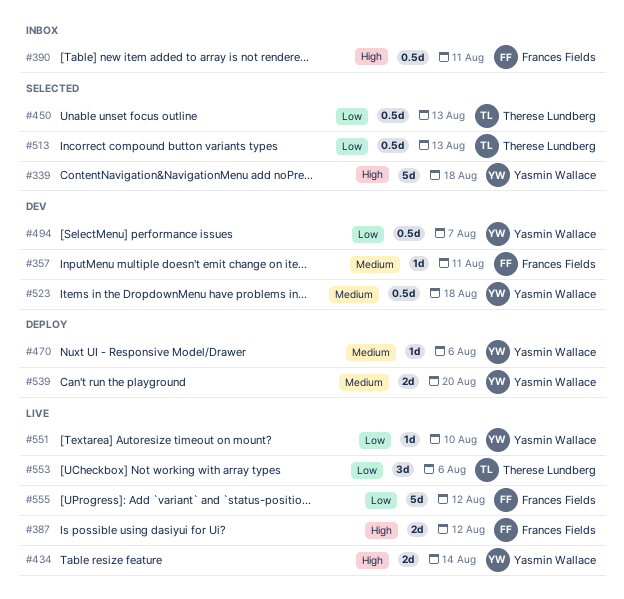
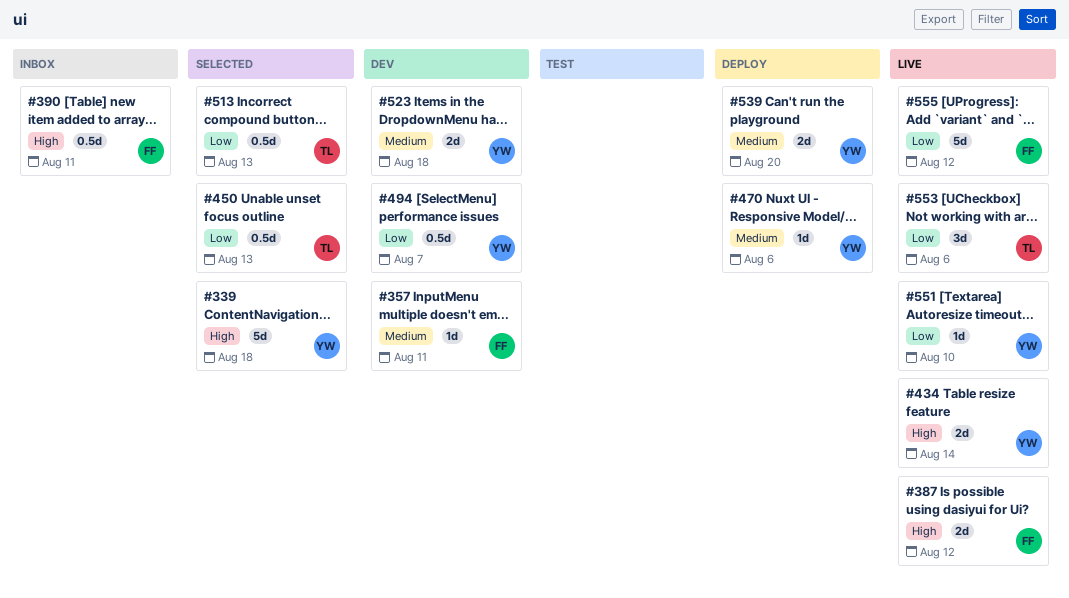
#523, estimate: 0.5d -> 2d

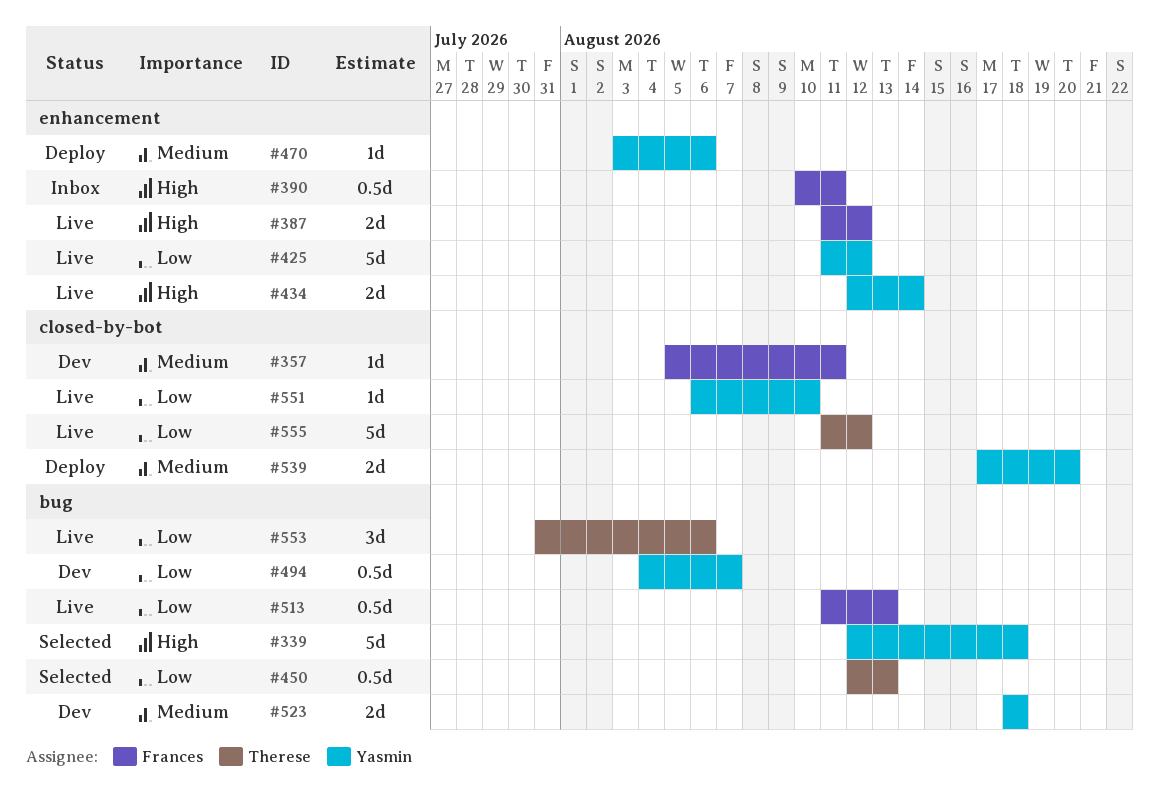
#425: none -> present
#513, status: Selected -> Live
#513, owner: Therese -> Frances
#555, owner: Frances -> Therese

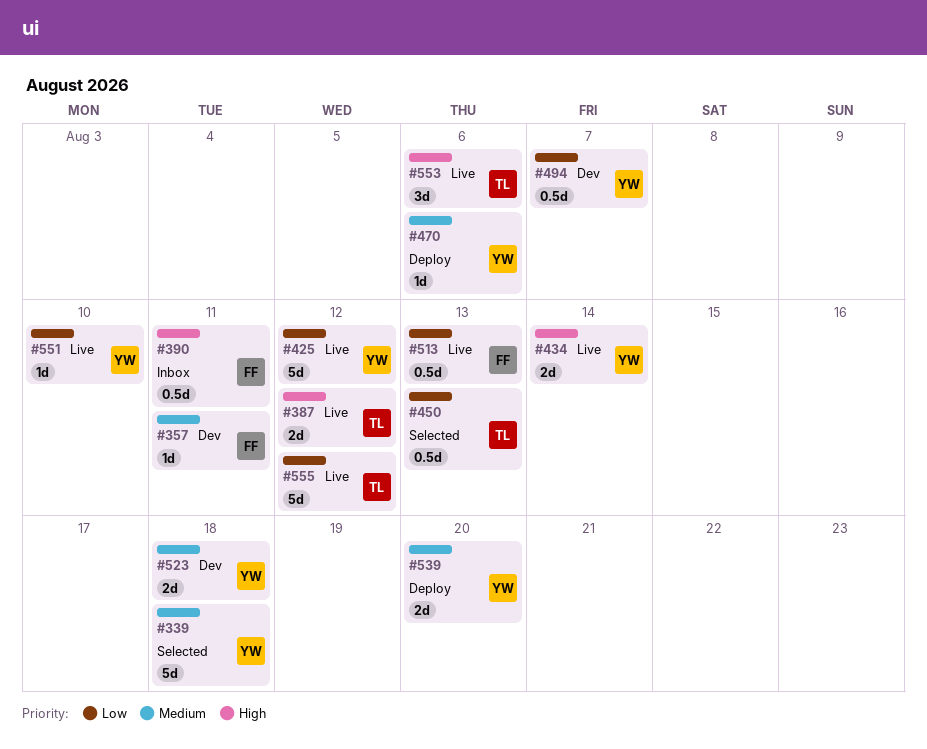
#339, priority: High -> Medium
#387, owner: Frances -> Therese
#553, priority: Low -> High

